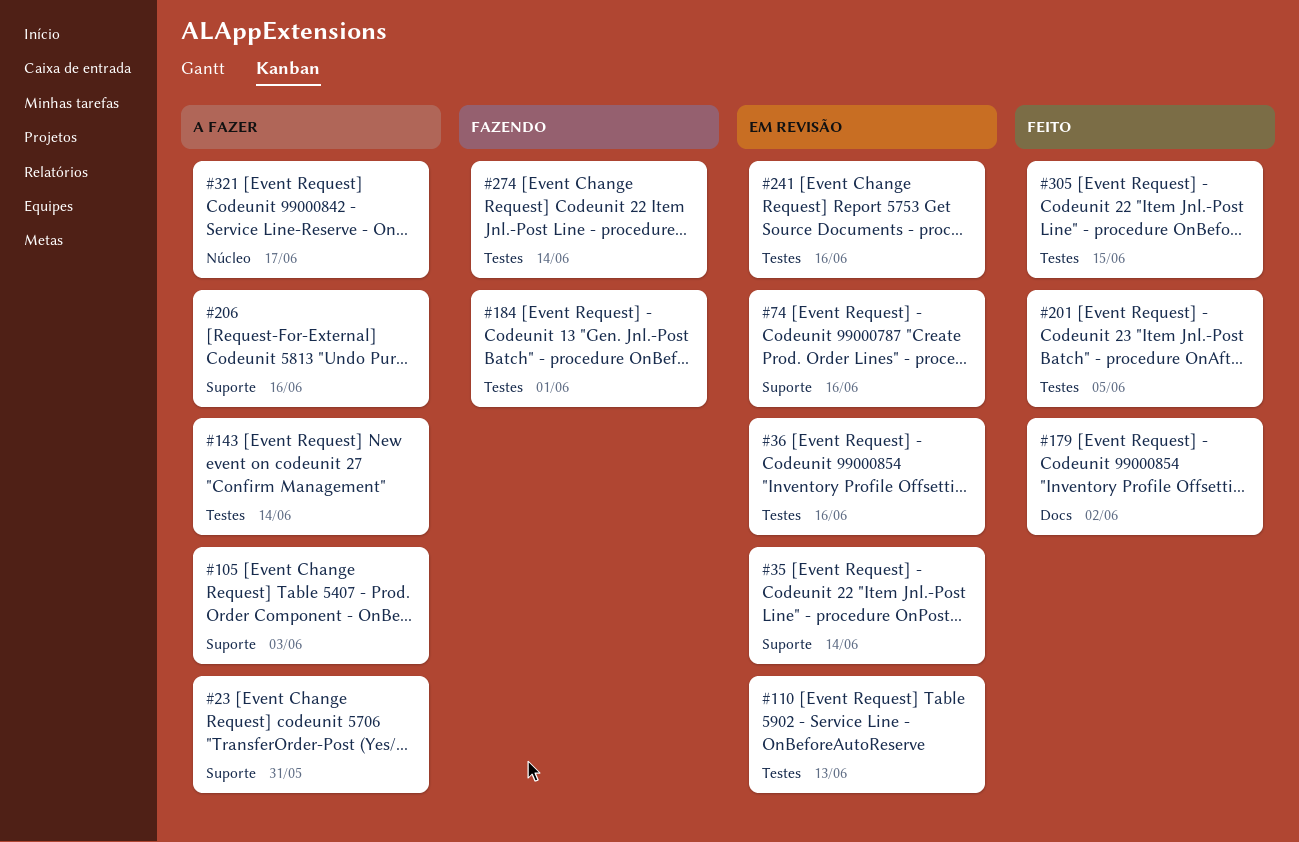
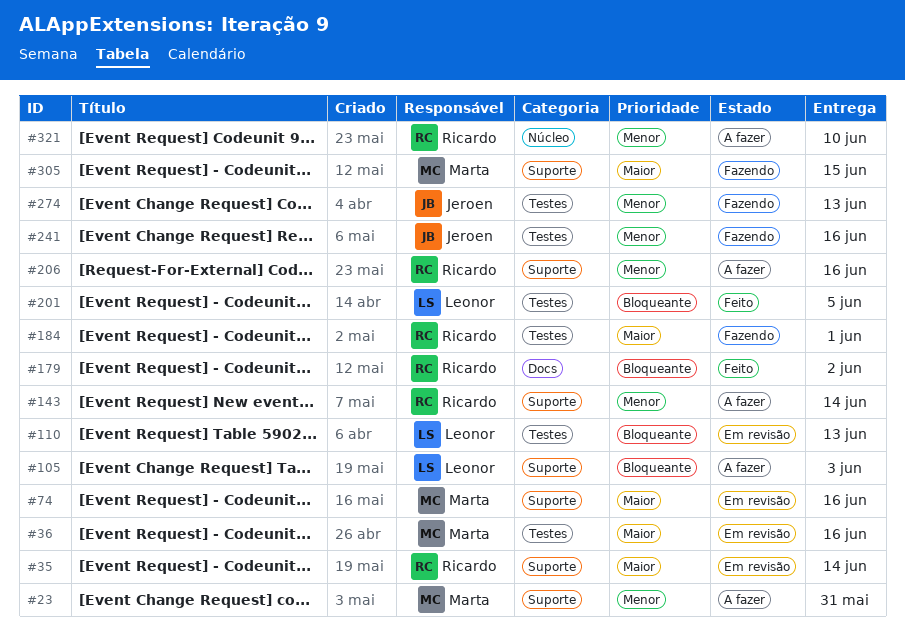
#143, label: Testes -> Suporte
#241, status: Em revisão -> Fazendo
#274, due: Jun 14 -> Jun 13
#305, status: Feito -> Fazendo
#305, label: Testes -> Suporte
#321, due: Jun 17 -> Jun 10

